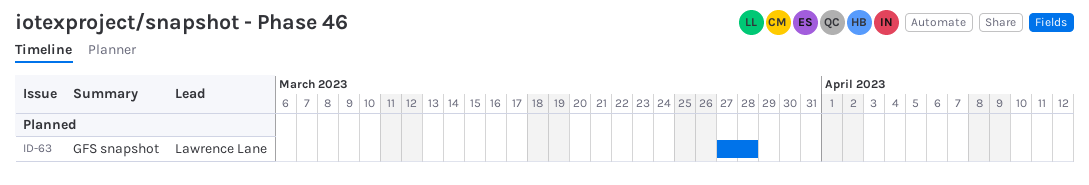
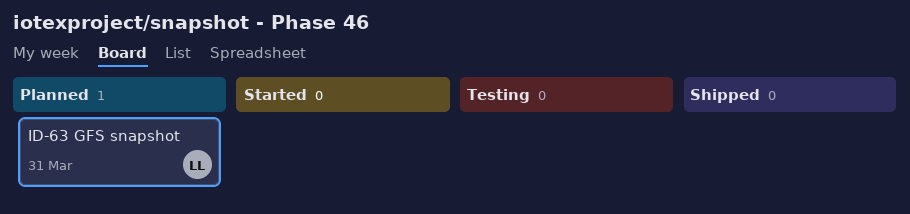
ID-63, due: Mar 28 -> Mar 31

